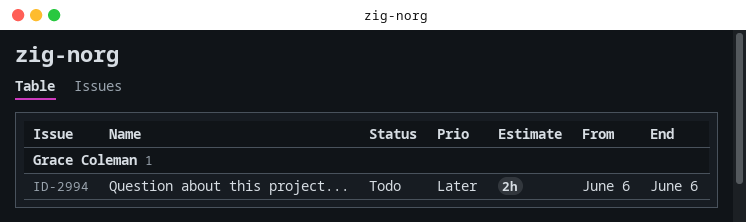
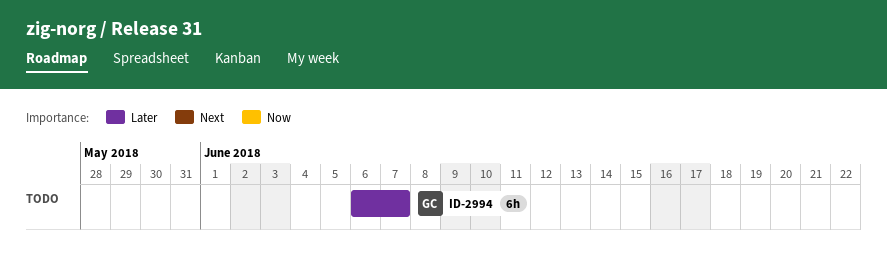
ID-2994, estimate: 2h -> 6h
ID-2994, due: Jun 6 -> Jun 7

